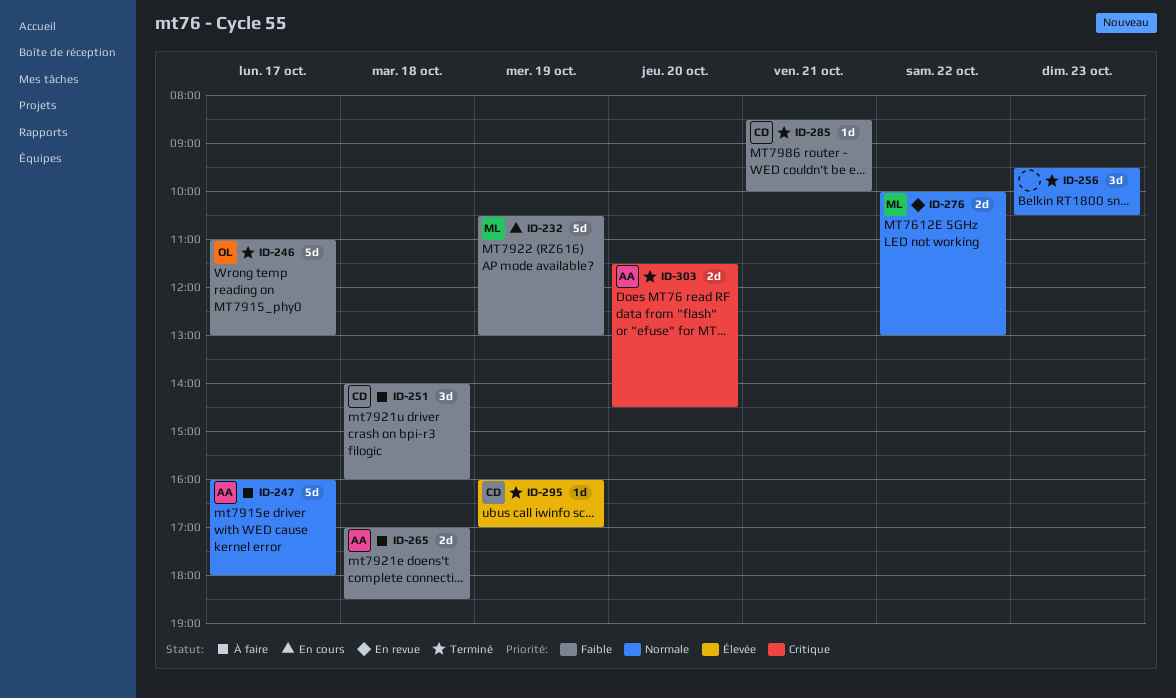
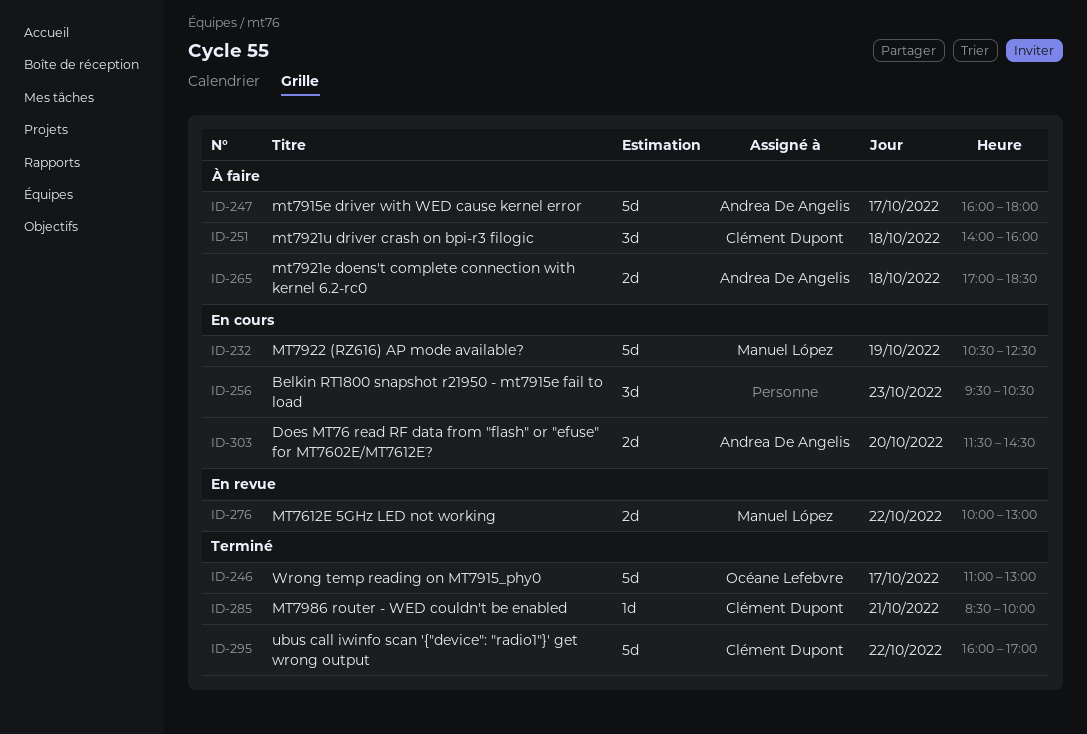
ID-232, ends: 13:00 -> 12:30
ID-256, status: Terminé -> En cours
ID-295, estimate: 1d -> 5d
ID-295, day: Oct 19 -> Oct 22
ID-303, status: Terminé -> En cours

